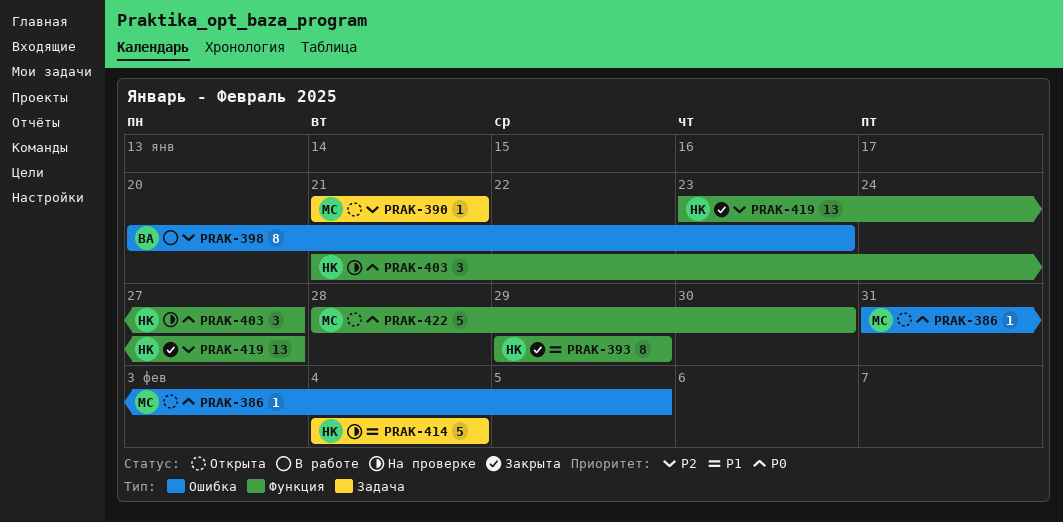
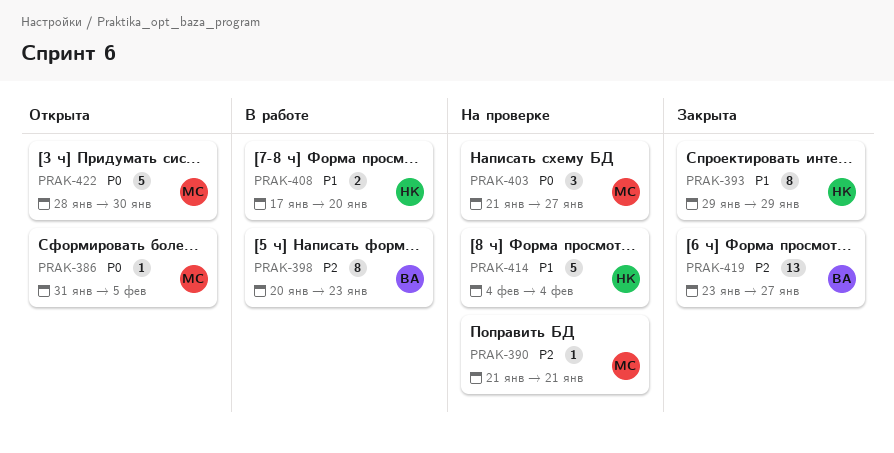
PRAK-390, status: Открыта -> На проверке
PRAK-403, owner: НК -> МС
PRAK-408: none -> present
PRAK-419, owner: НК -> ВА

